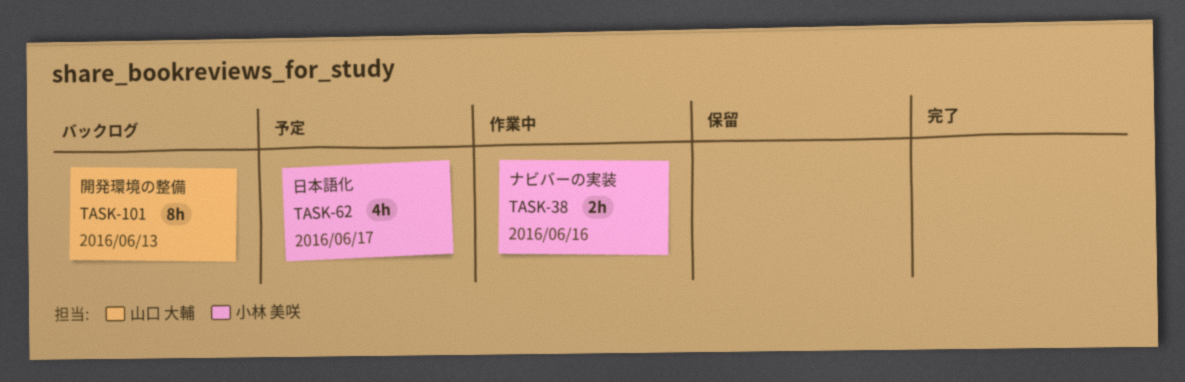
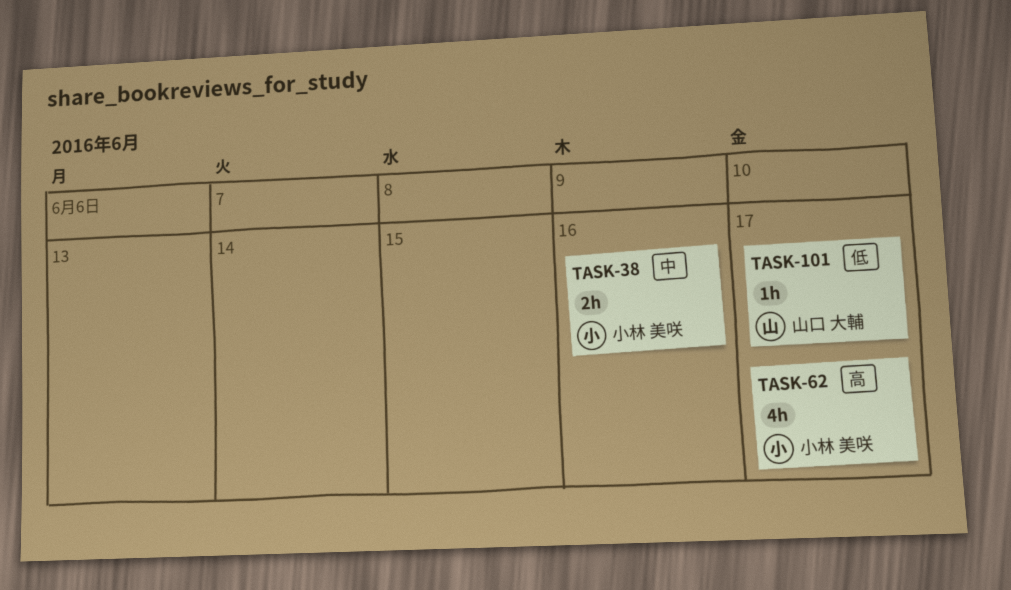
TASK-101, estimate: 8h -> 1h
TASK-101, due: Jun 13 -> Jun 17

